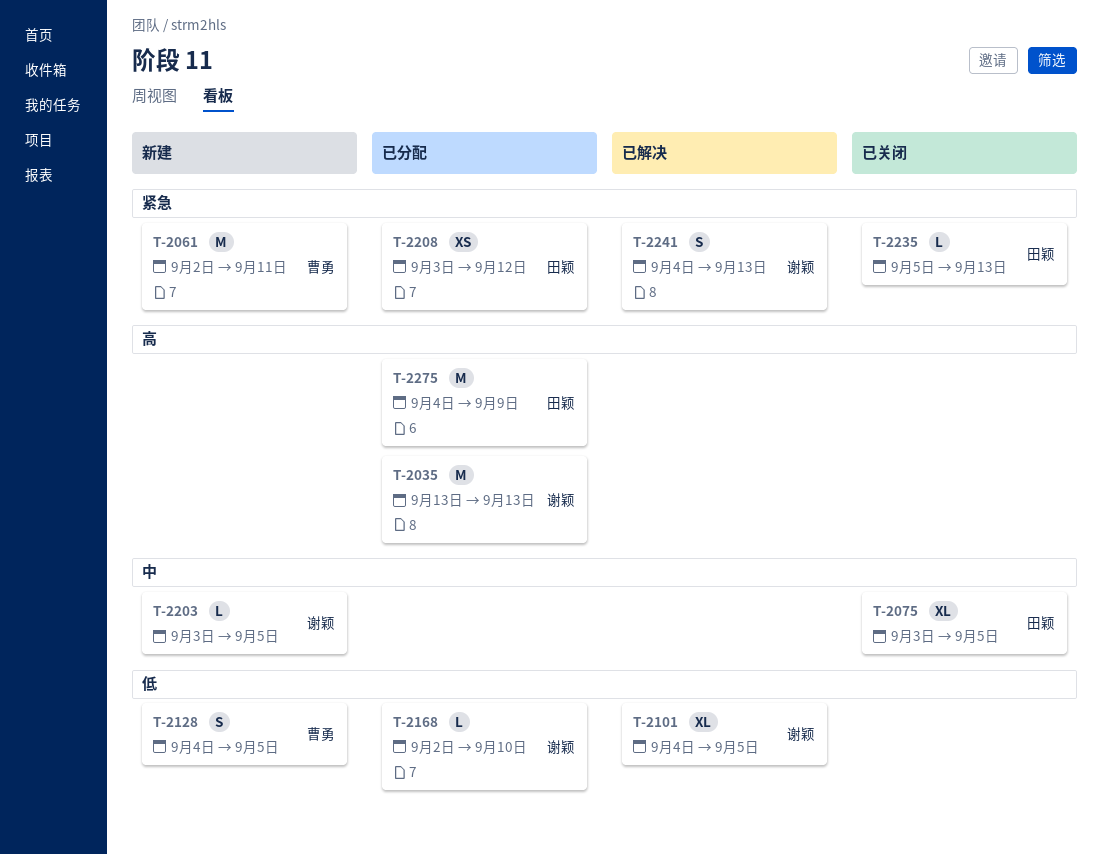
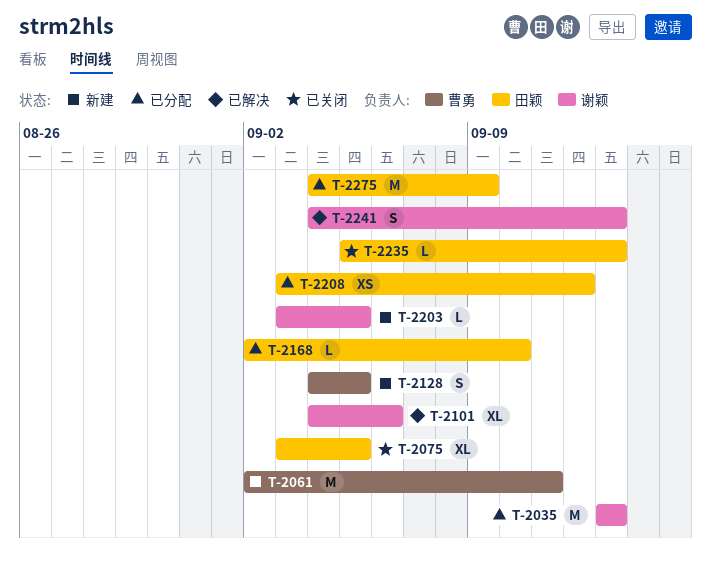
T-2101, due: Sep 5 -> Sep 6
T-2168, owner: 谢颖 -> 田颖

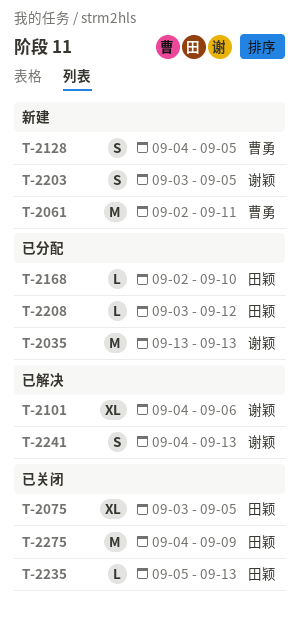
T-2203, estimate: L -> S
T-2208, estimate: XS -> L
T-2275, status: 已分配 -> 已关闭

